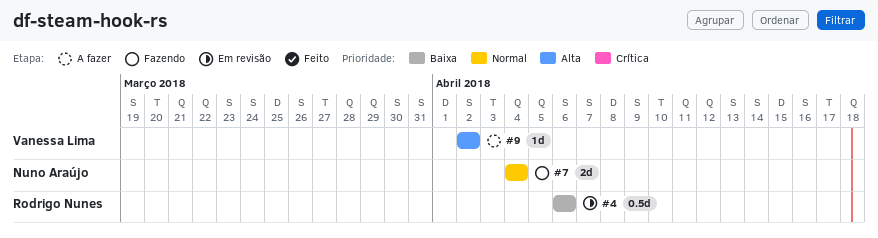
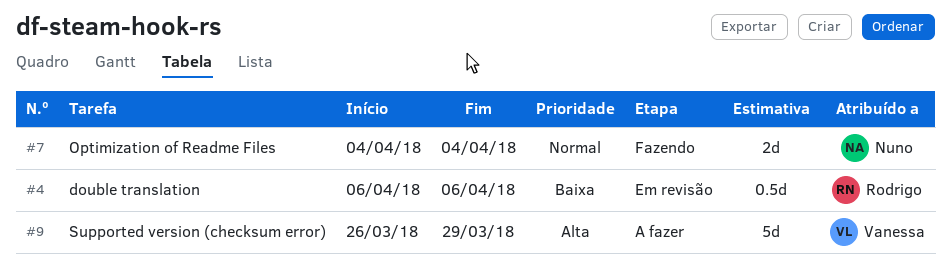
#9, estimate: 1d -> 5d
#9, start: Apr 2 -> Mar 26
#9, due: Apr 2 -> Mar 29

